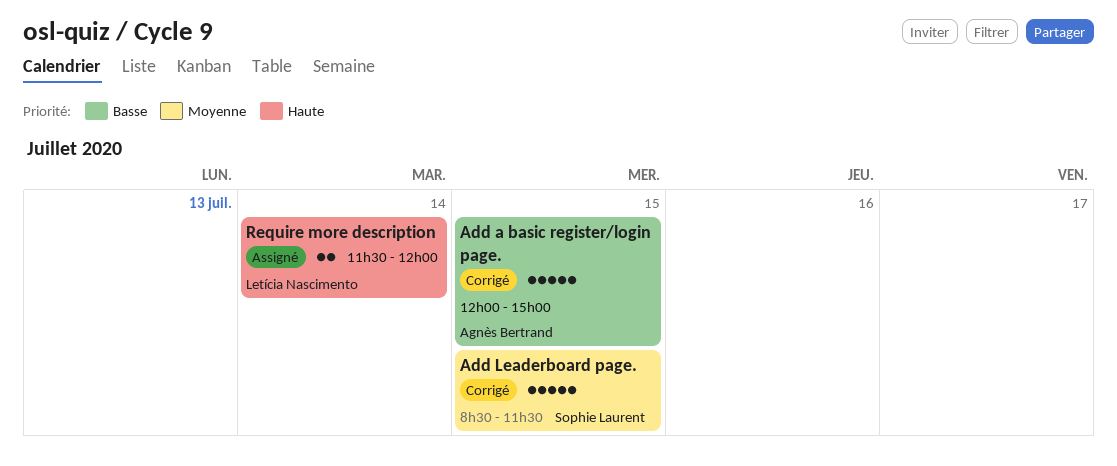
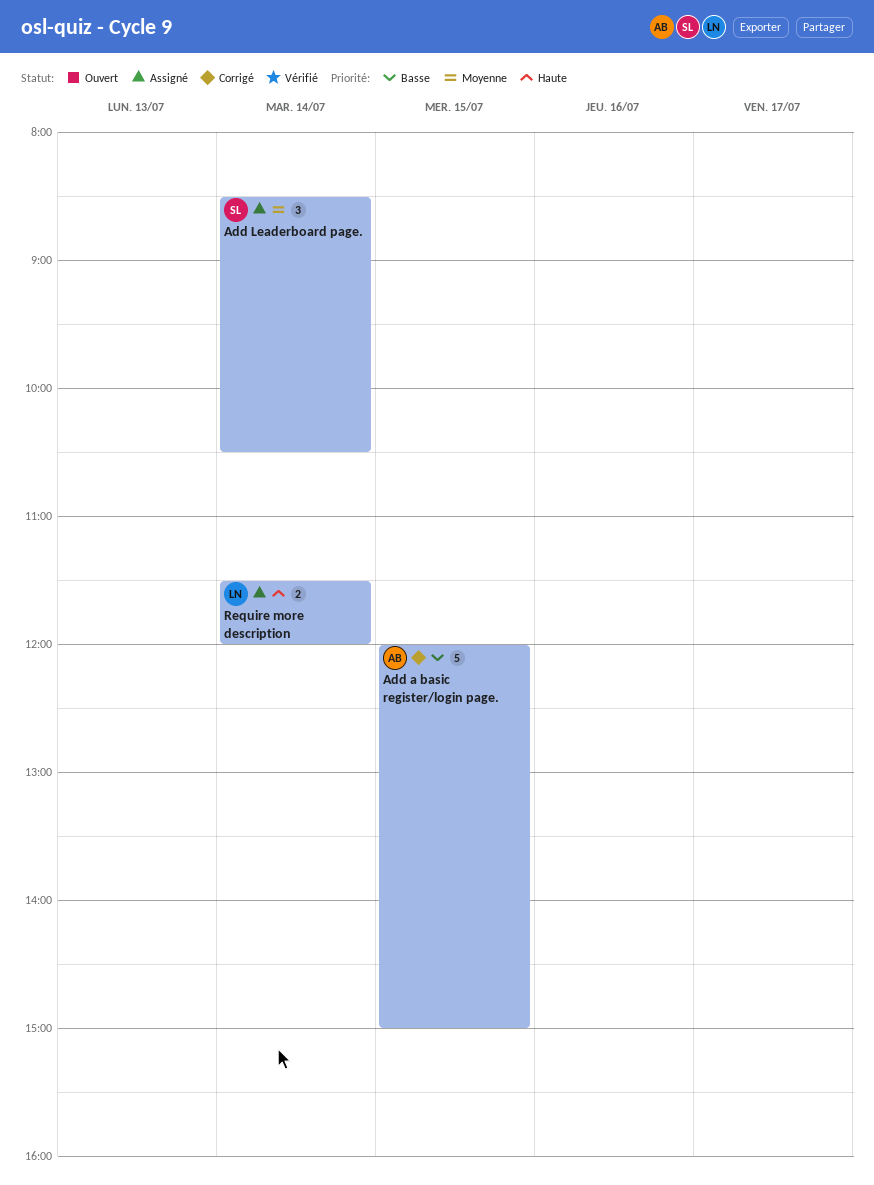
Add Leaderboard page., status: Corrigé -> Assigné
Add Leaderboard page., estimate: 5 -> 3
Add Leaderboard page., day: Jul 15 -> Jul 14
Add Leaderboard page., ends: 11:30 -> 10:30

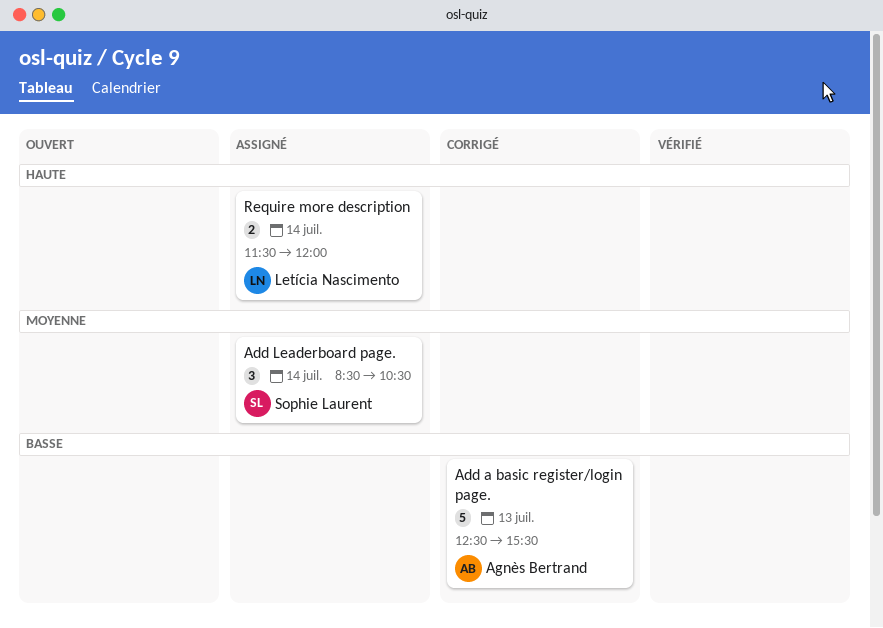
Add a basic register/login page., day: Jul 15 -> Jul 13
Add a basic register/login page., begins: 12:00 -> 12:30
Add a basic register/login page., ends: 15:00 -> 15:30

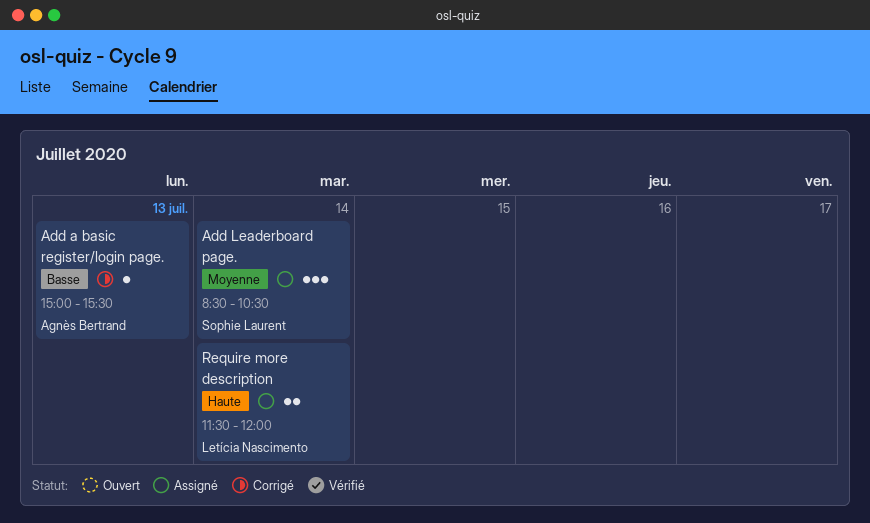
Add a basic register/login page., estimate: 5 -> 1
Add a basic register/login page., begins: 12:30 -> 15:00

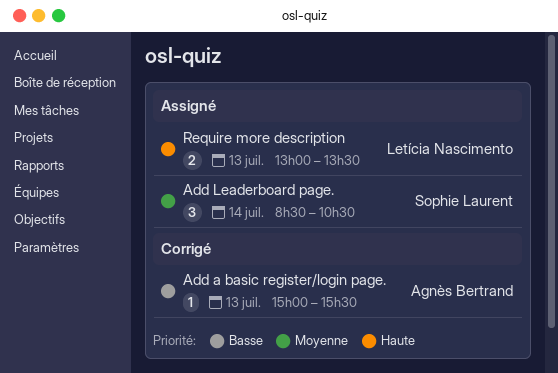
Require more description, day: Jul 14 -> Jul 13
Require more description, begins: 11:30 -> 13:00
Require more description, ends: 12:00 -> 13:30

